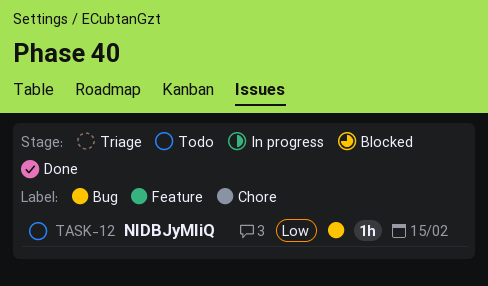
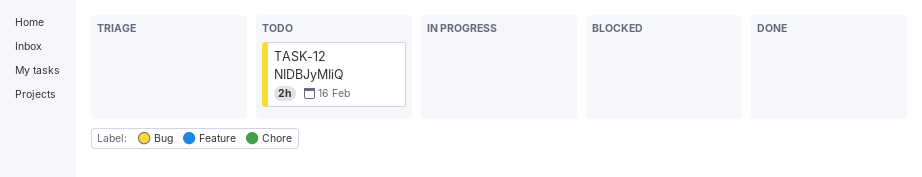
TASK-12, estimate: 1h -> 2h
TASK-12, due: Feb 15 -> Feb 16

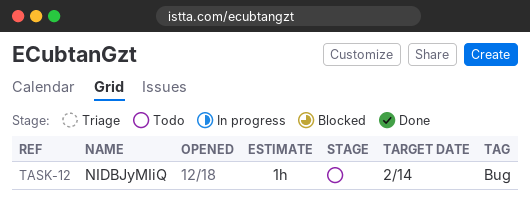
TASK-12, estimate: 2h -> 1h
TASK-12, due: Feb 16 -> Feb 14

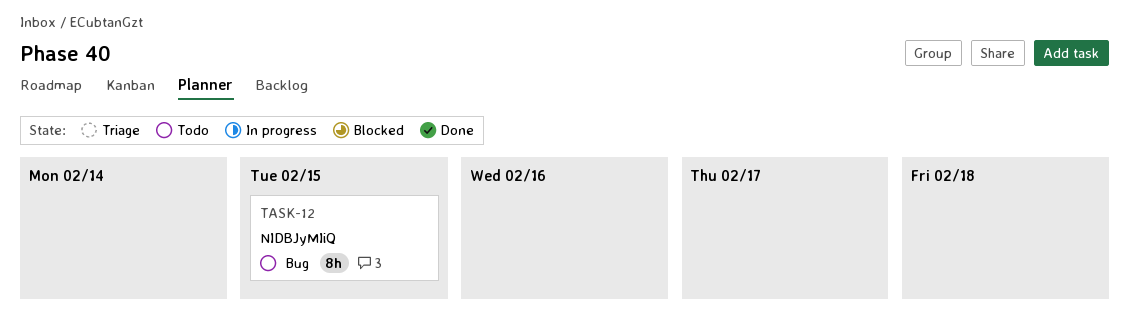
TASK-12, estimate: 1h -> 8h
TASK-12, due: Feb 14 -> Feb 15

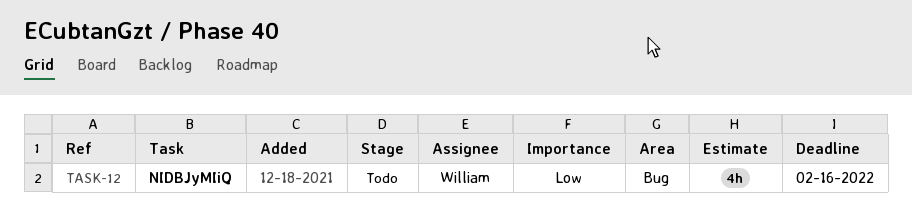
TASK-12, estimate: 8h -> 4h
TASK-12, due: Feb 15 -> Feb 16

